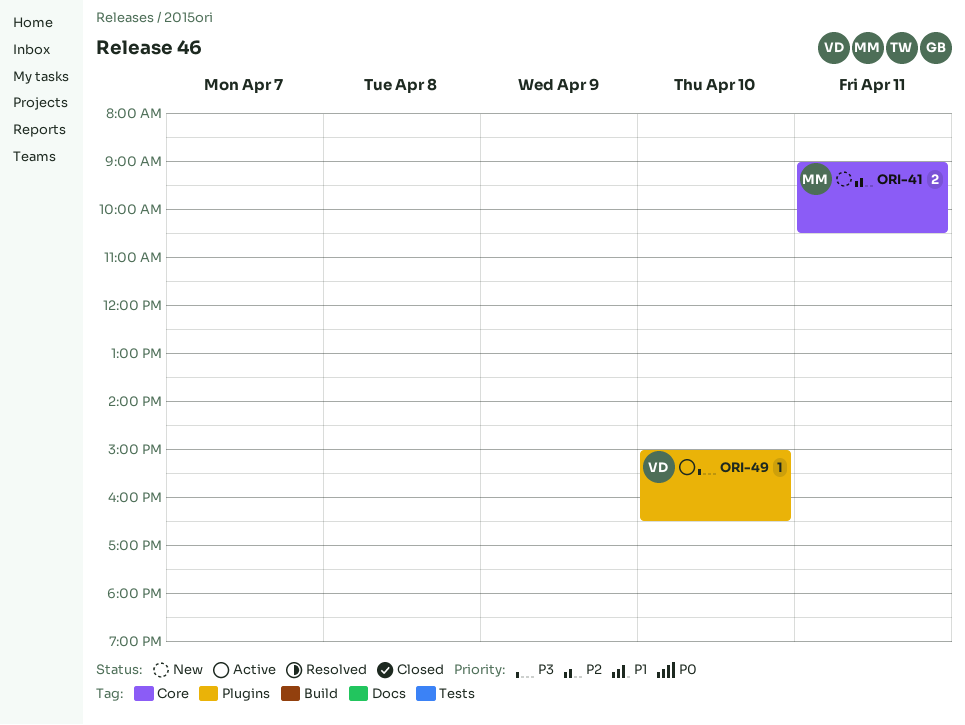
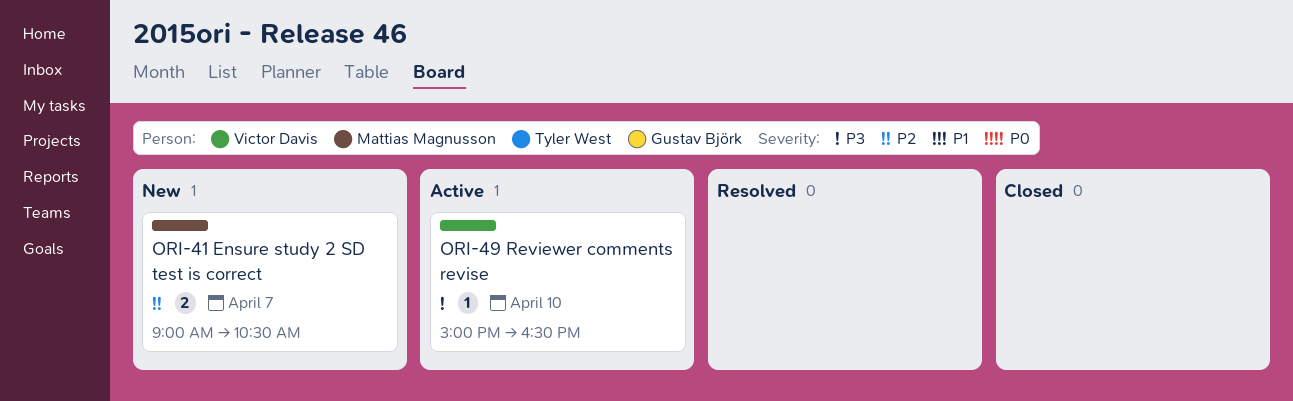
ORI-41, day: Apr 11 -> Apr 7

